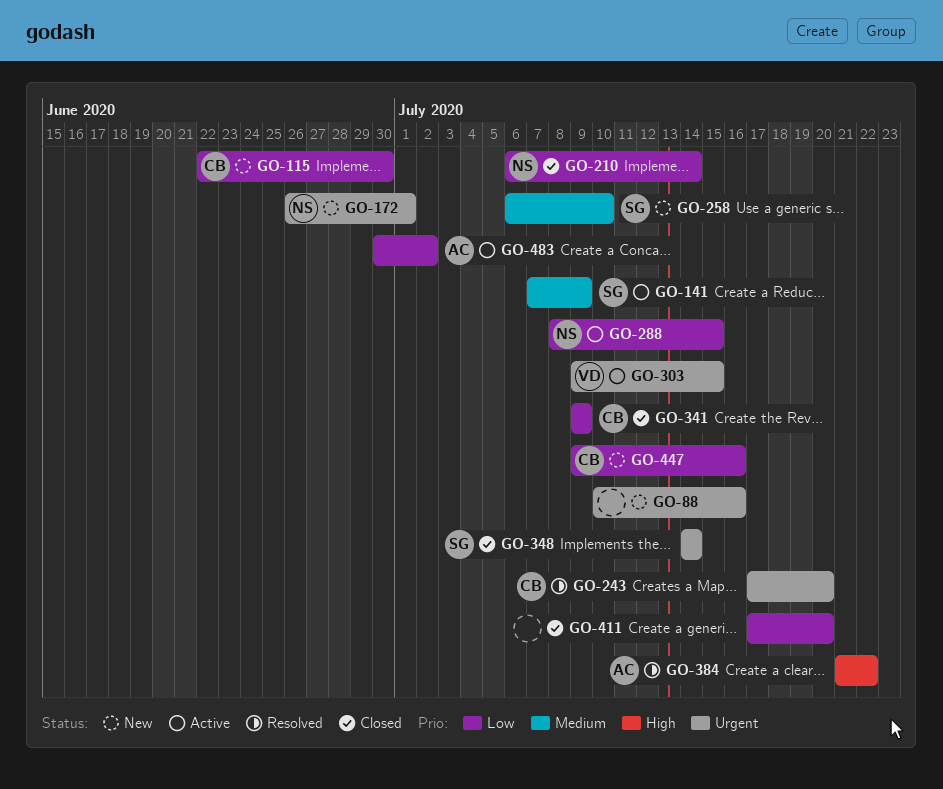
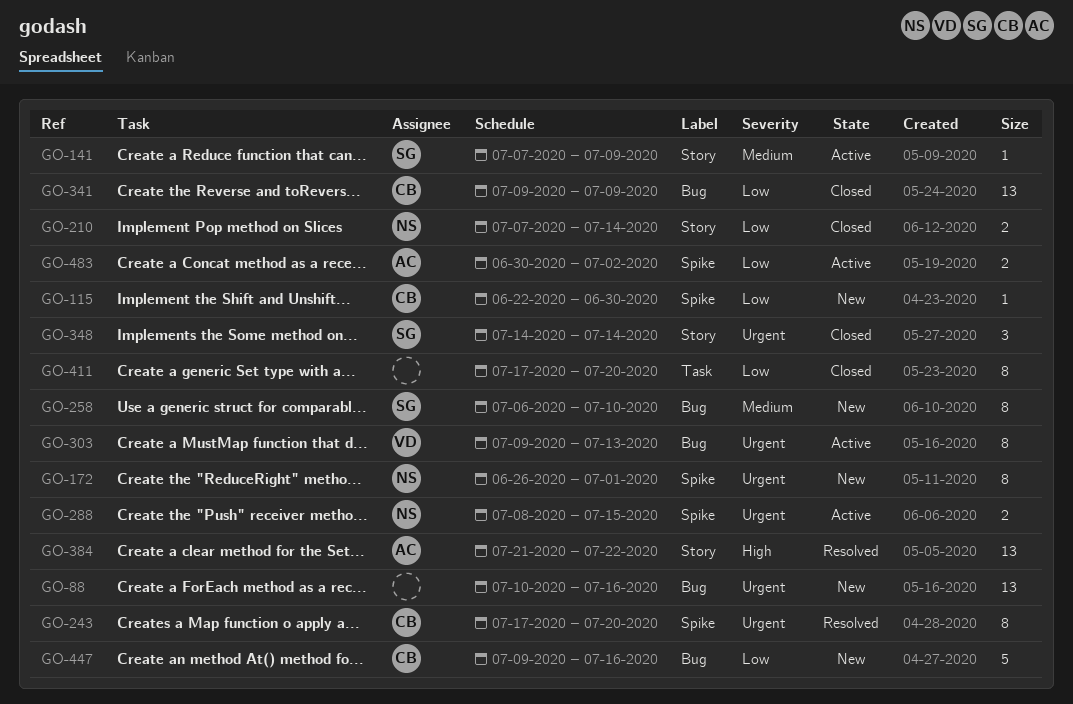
GO-210, start: Jul 6 -> Jul 7
GO-288, priority: Low -> Urgent
GO-303, due: Jul 15 -> Jul 13

